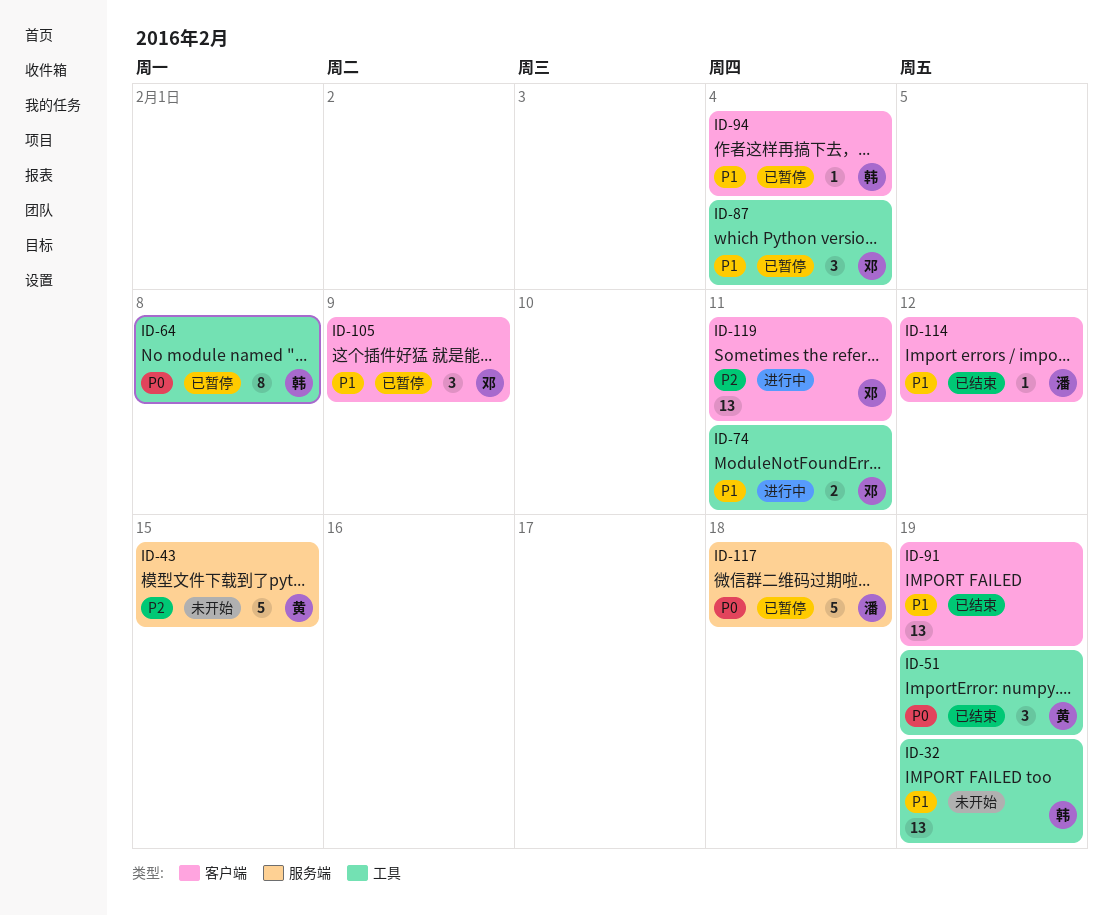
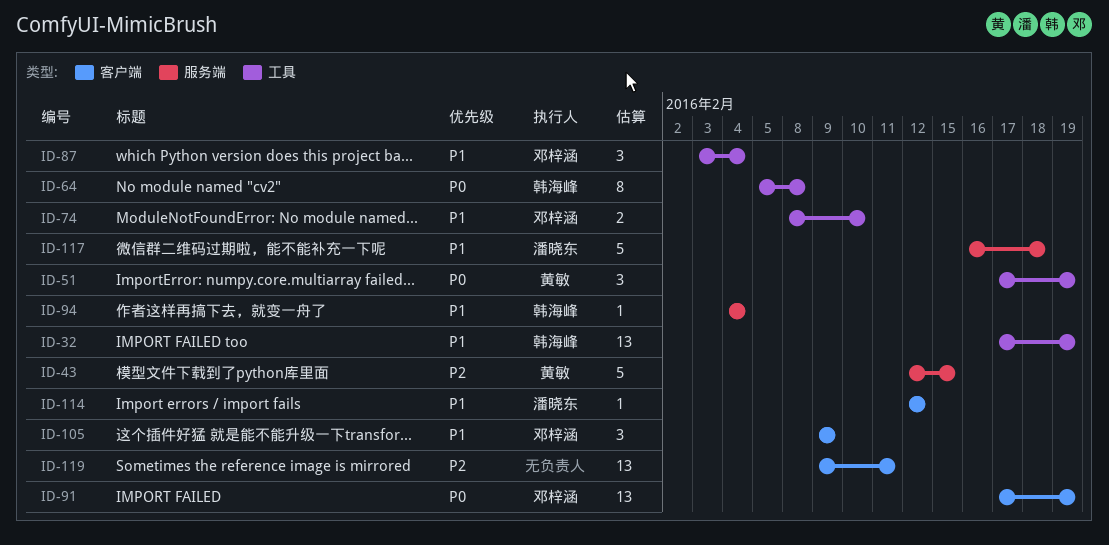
ID-74, due: Feb 11 -> Feb 10
ID-91, owner: none -> 邓梓涵
ID-91, priority: P1 -> P0
ID-94, label: 客户端 -> 服务端
ID-117, priority: P0 -> P1
ID-119, owner: 邓梓涵 -> none

